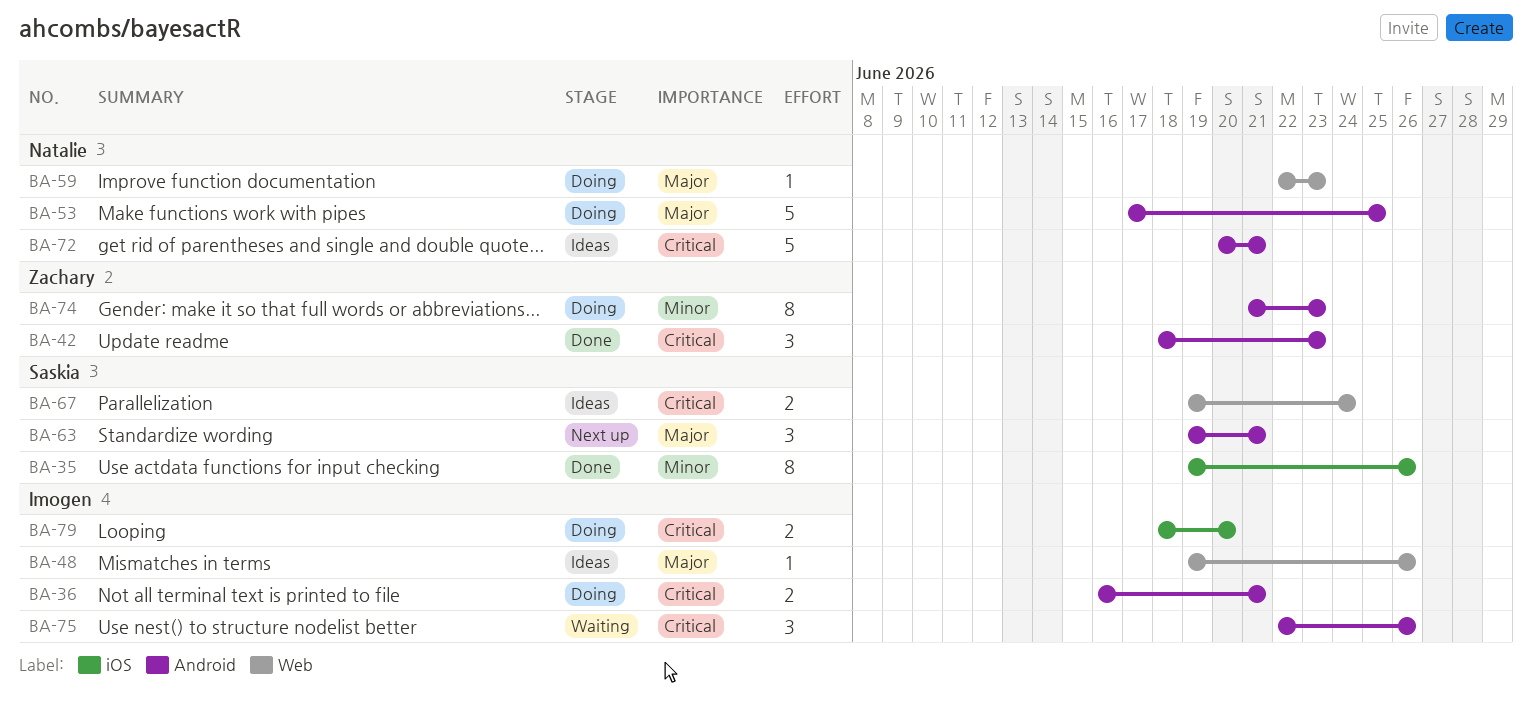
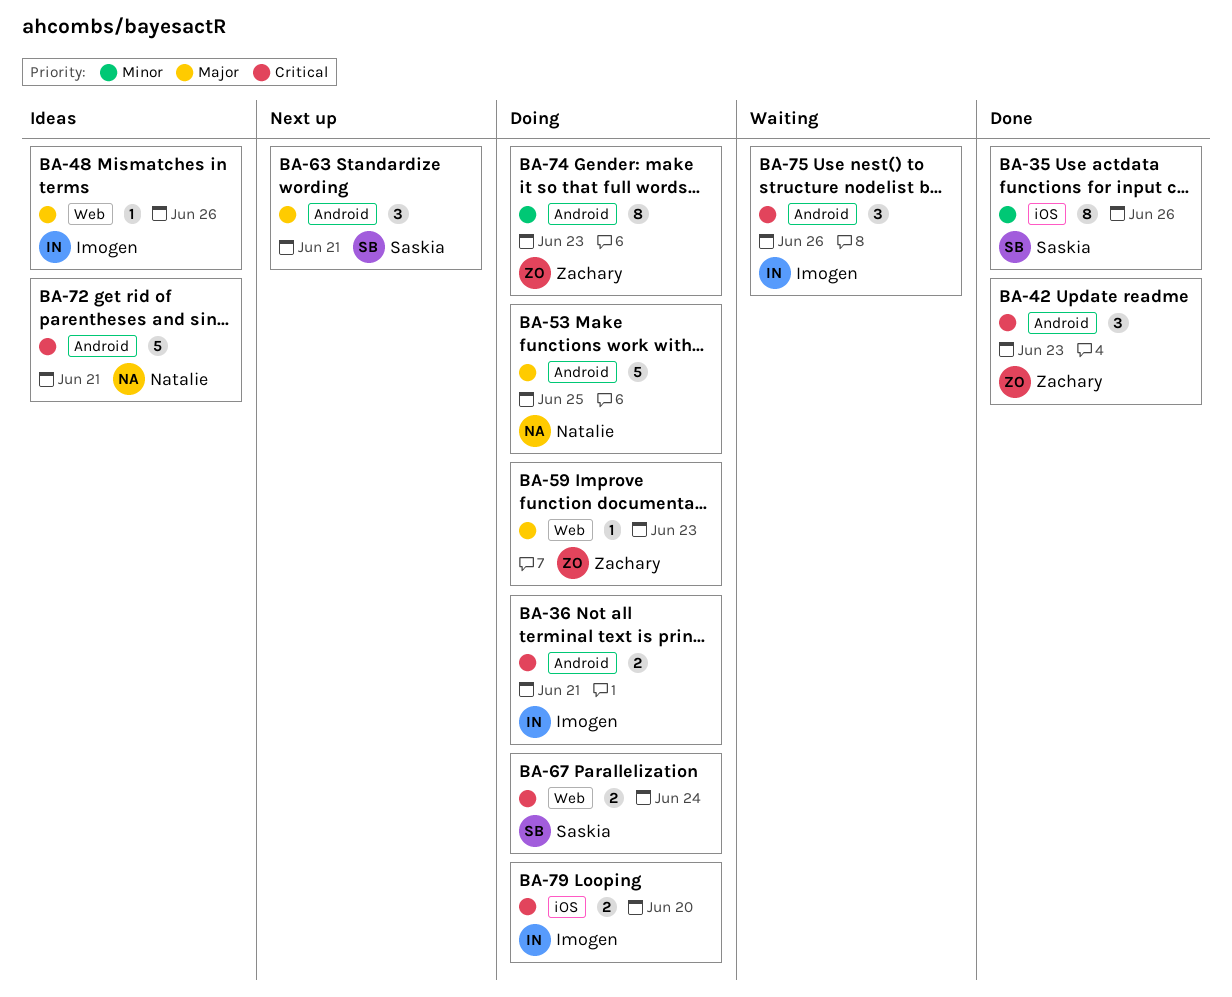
BA-59, owner: Natalie -> Zachary
BA-67, status: Ideas -> Doing

